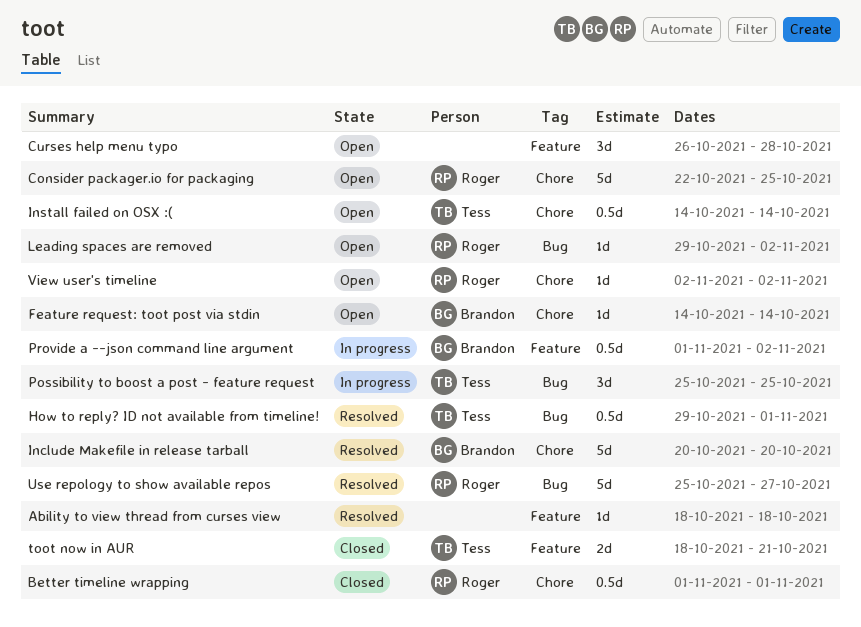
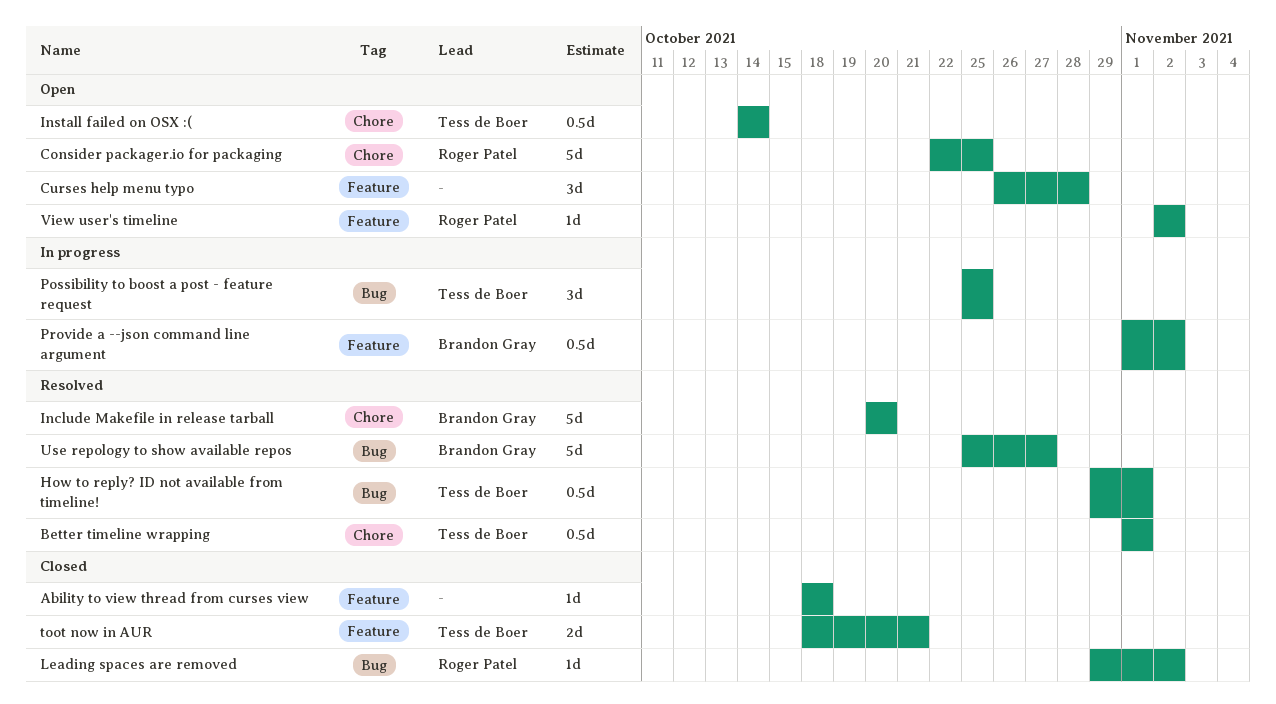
Ability to view thread from curses view, status: Resolved -> Closed
Better timeline wrapping, status: Closed -> Resolved
Better timeline wrapping, owner: Roger Patel -> Tess de Boer
Feature request: toot post via stdin: present -> none
Leading spaces are removed, status: Open -> Closed
Use repology to show available repos, owner: Roger Patel -> Brandon Gray
View user's timeline, label: Chore -> Feature

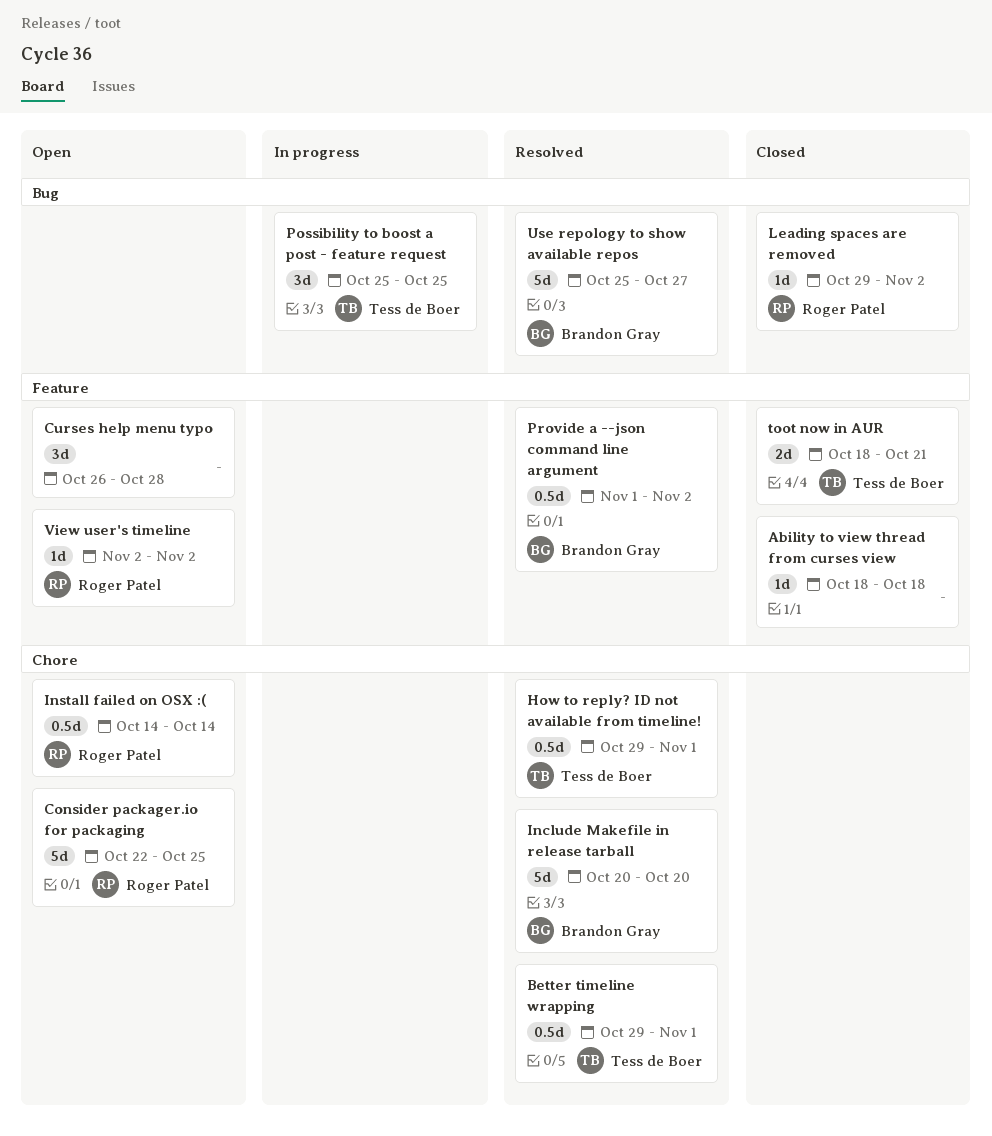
Better timeline wrapping, start: Nov 1 -> Oct 29
How to reply? ID not available from timeline!, label: Bug -> Chore
Install failed on OSX :(, owner: Tess de Boer -> Roger Patel
Provide a --json command line argument, status: In progress -> Resolved

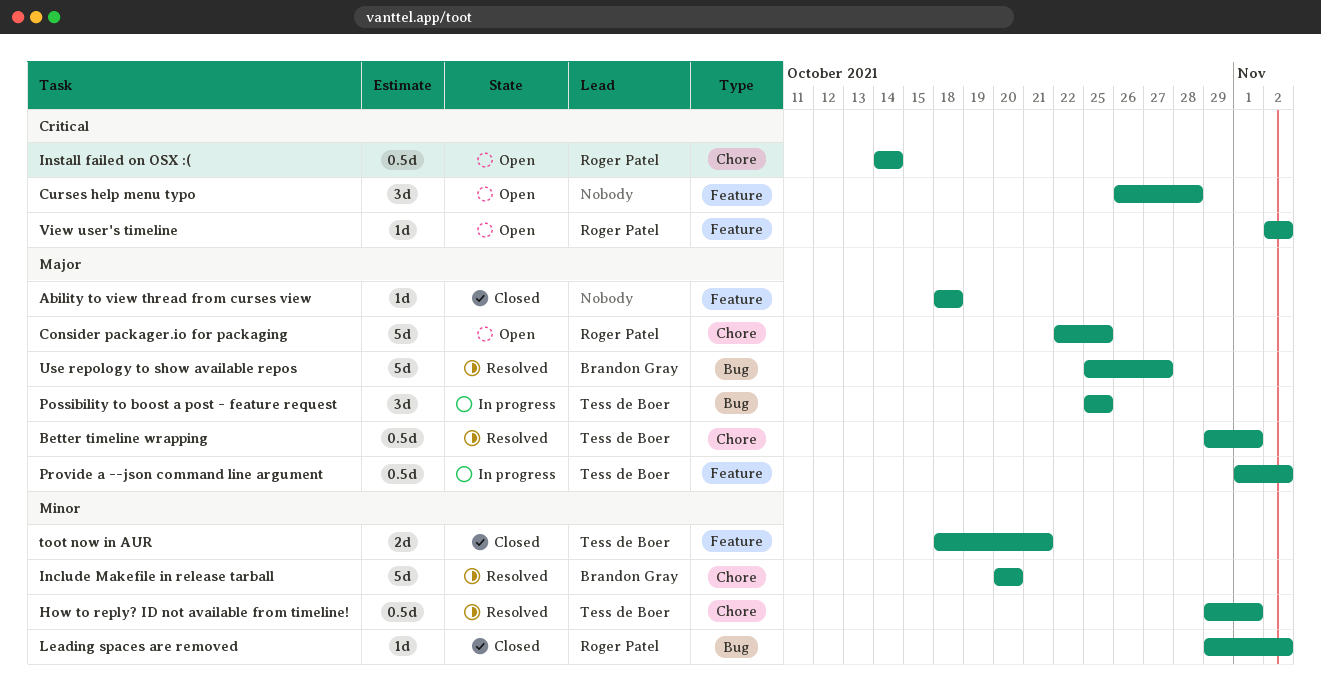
Provide a --json command line argument, status: Resolved -> In progress
Provide a --json command line argument, owner: Brandon Gray -> Tess de Boer

